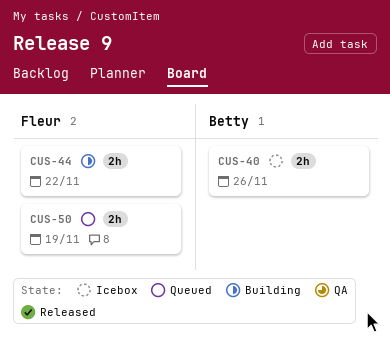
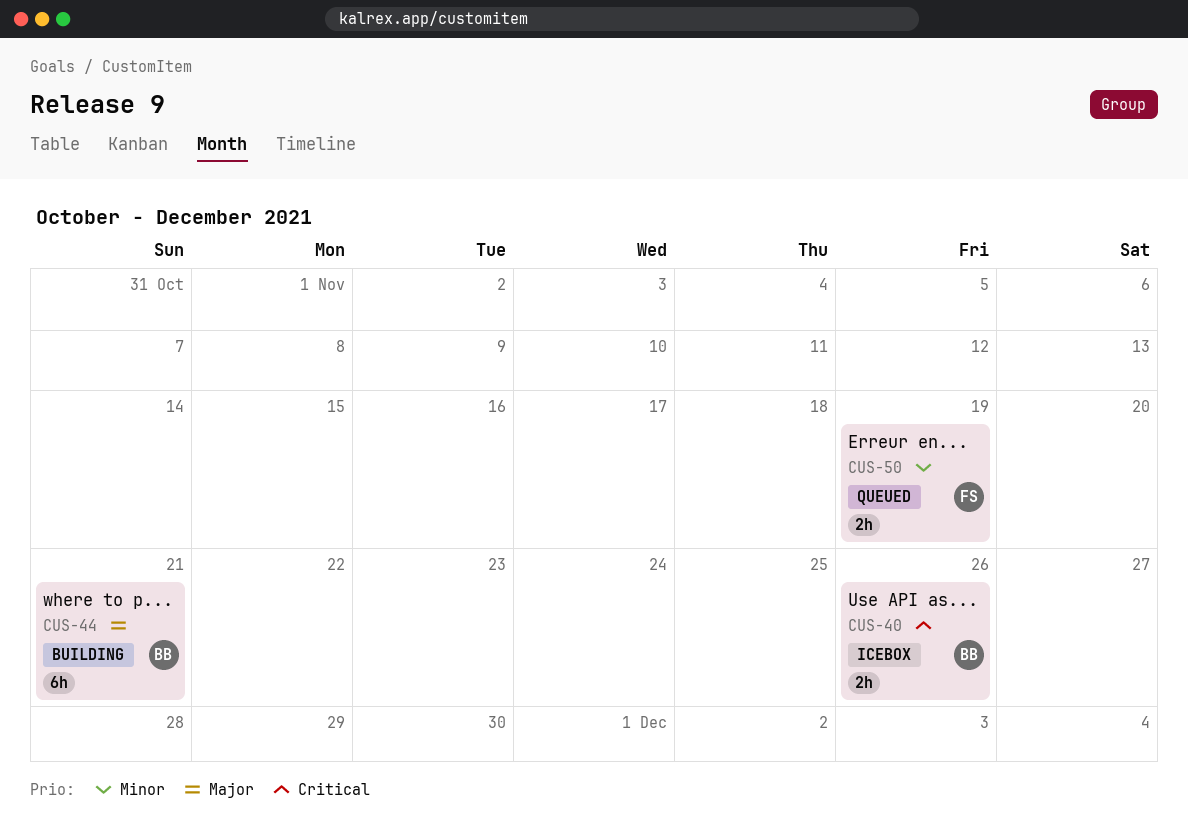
CUS-44, owner: Fleur -> Betty
CUS-44, estimate: 2h -> 6h
CUS-44, due: Nov 22 -> Nov 21

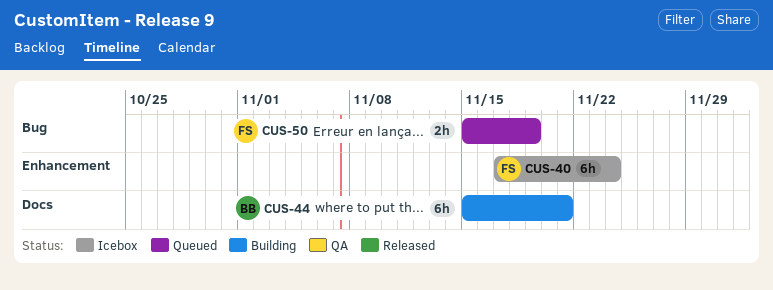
CUS-40, owner: BB -> FS
CUS-40, estimate: 2h -> 6h
CUS-40, due: Nov 26 -> Nov 24

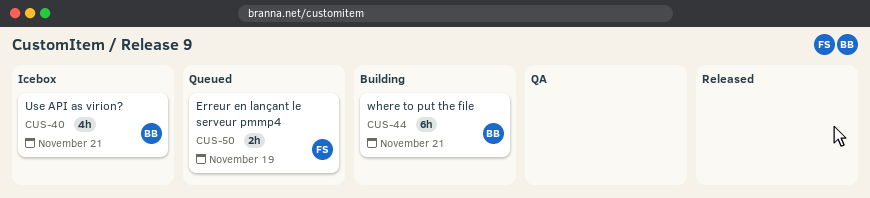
CUS-40, owner: FS -> BB
CUS-40, estimate: 6h -> 4h
CUS-40, due: Nov 24 -> Nov 21

